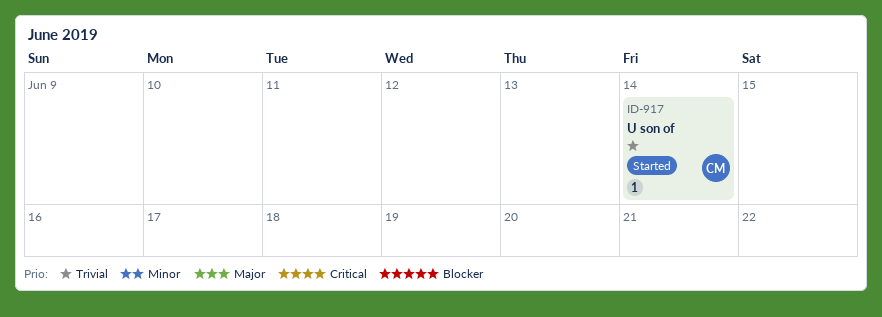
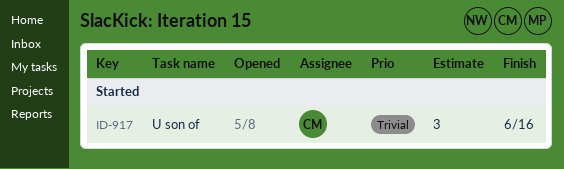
ID-917, estimate: 1 -> 3
ID-917, due: Jun 14 -> Jun 16

